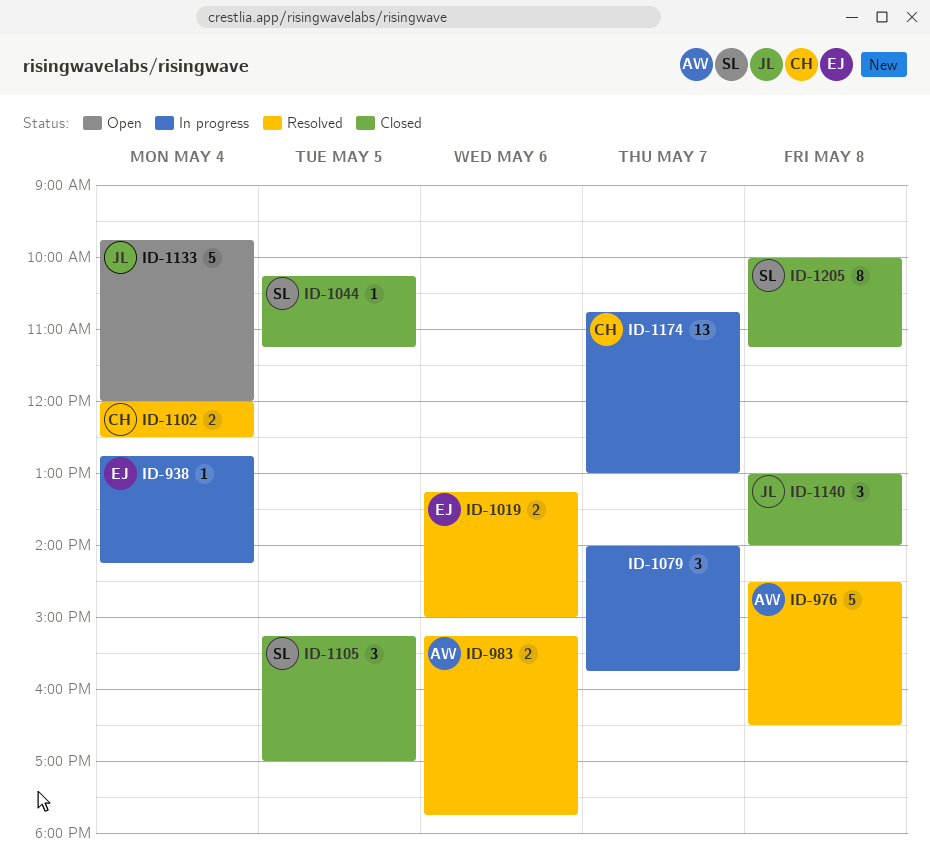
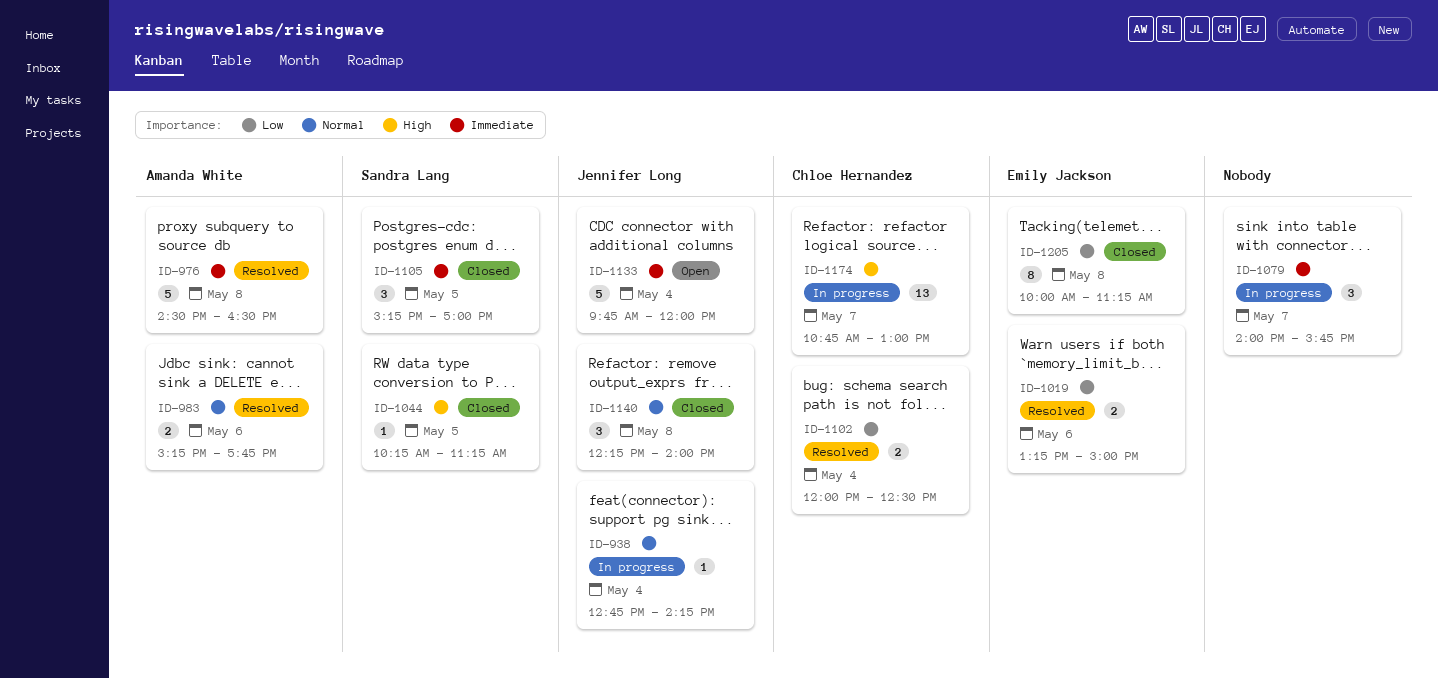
ID-938, owner: Emily Jackson -> Jennifer Long
ID-1140, begins: 13:00 -> 12:15
ID-1205, owner: Sandra Lang -> Emily Jackson

